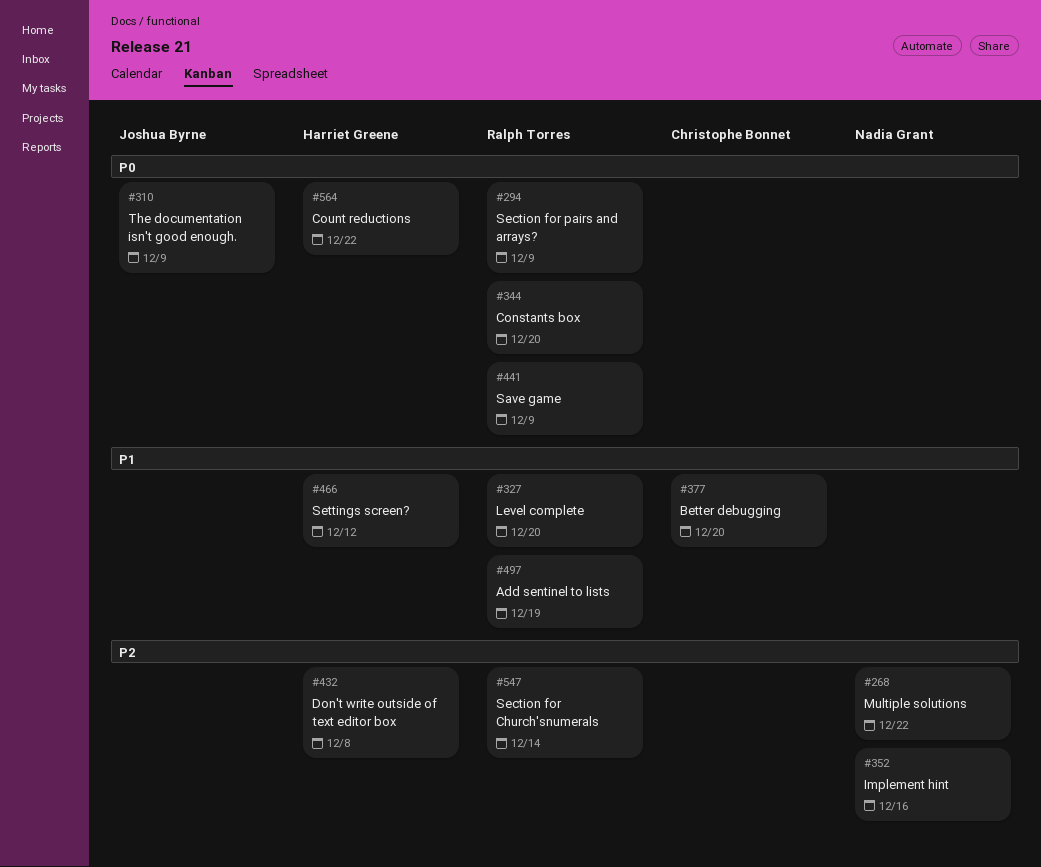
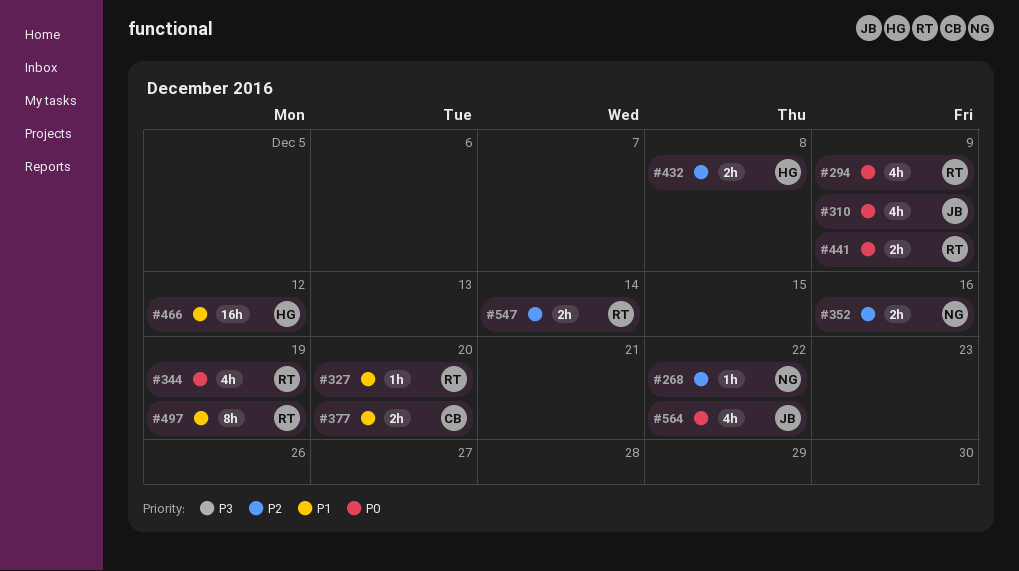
#344, due: Dec 20 -> Dec 19
#564, owner: Harriet Greene -> Joshua Byrne

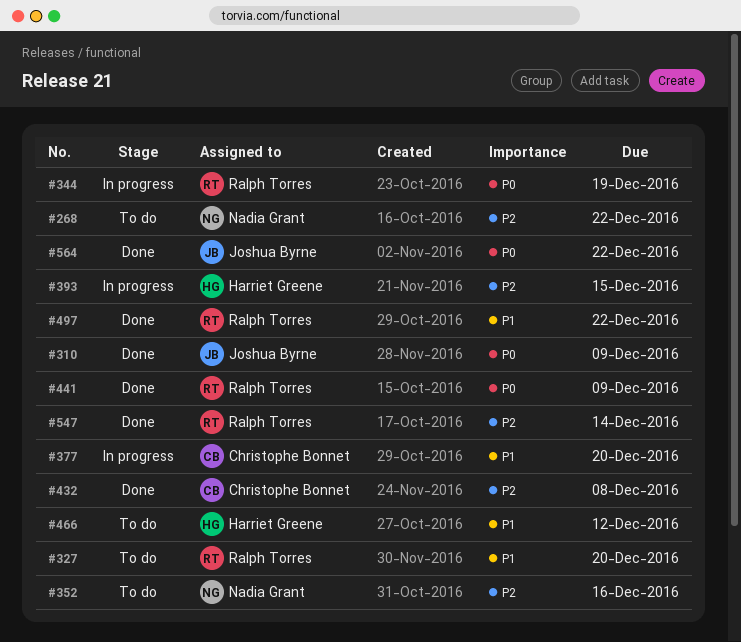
#294: present -> none
#393: none -> present
#432, owner: Harriet Greene -> Christophe Bonnet
#497, due: Dec 19 -> Dec 22

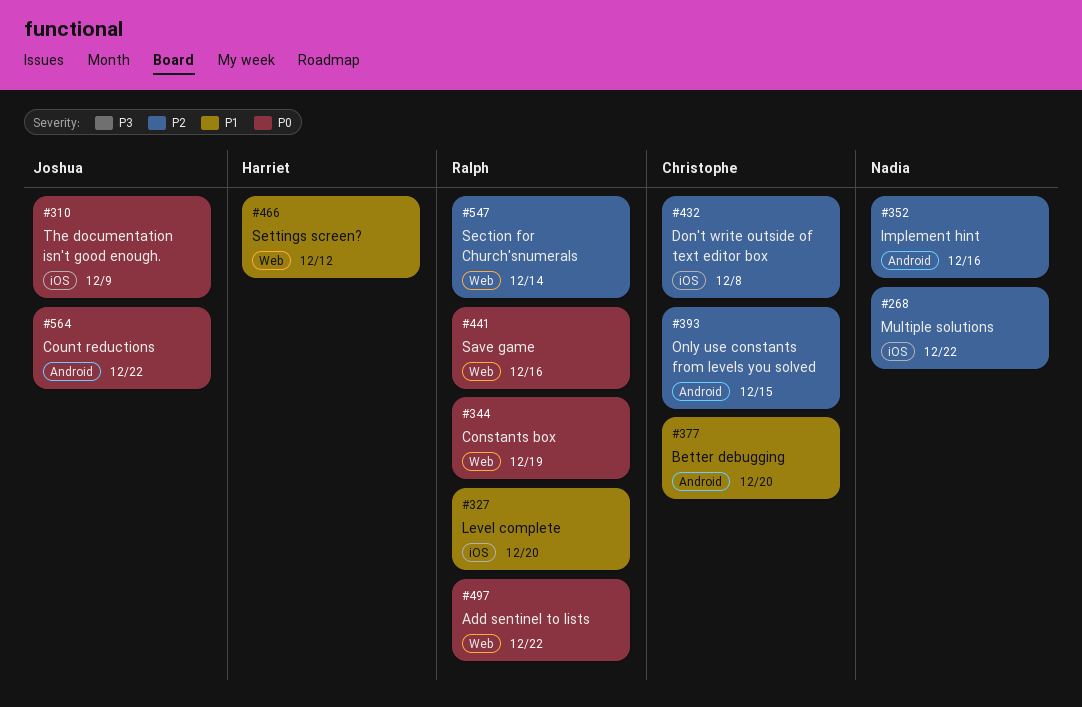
#393, owner: Harriet Greene -> Christophe Bonnet
#441, due: Dec 9 -> Dec 16
#497, priority: P1 -> P0

